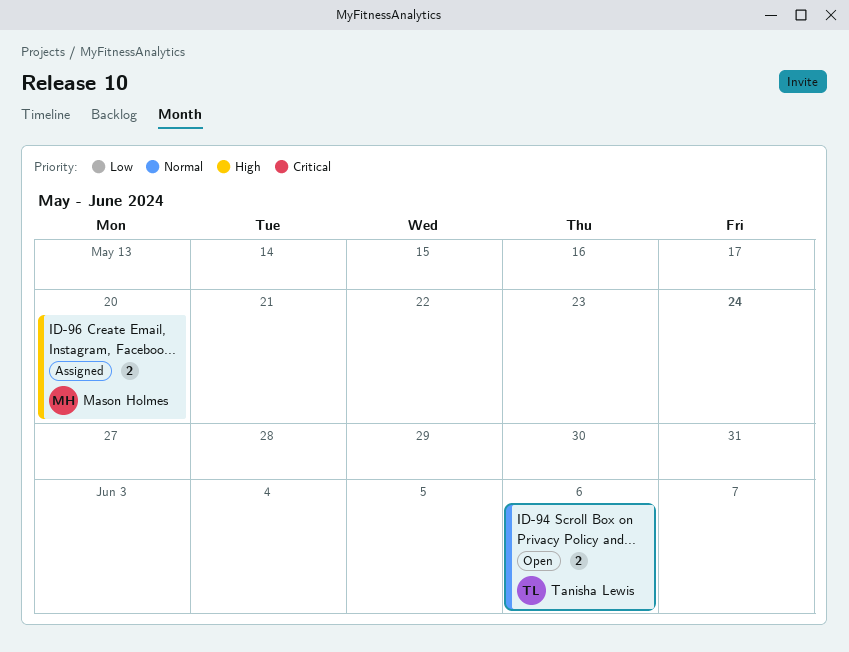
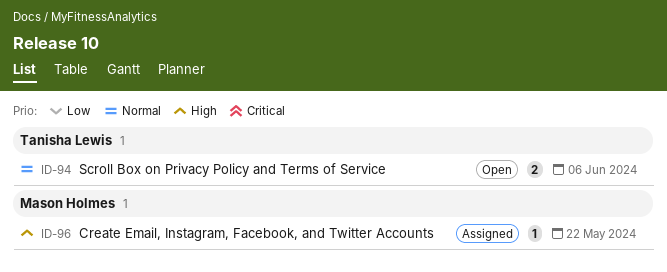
ID-96, estimate: 2 -> 1
ID-96, due: May 20 -> May 22

